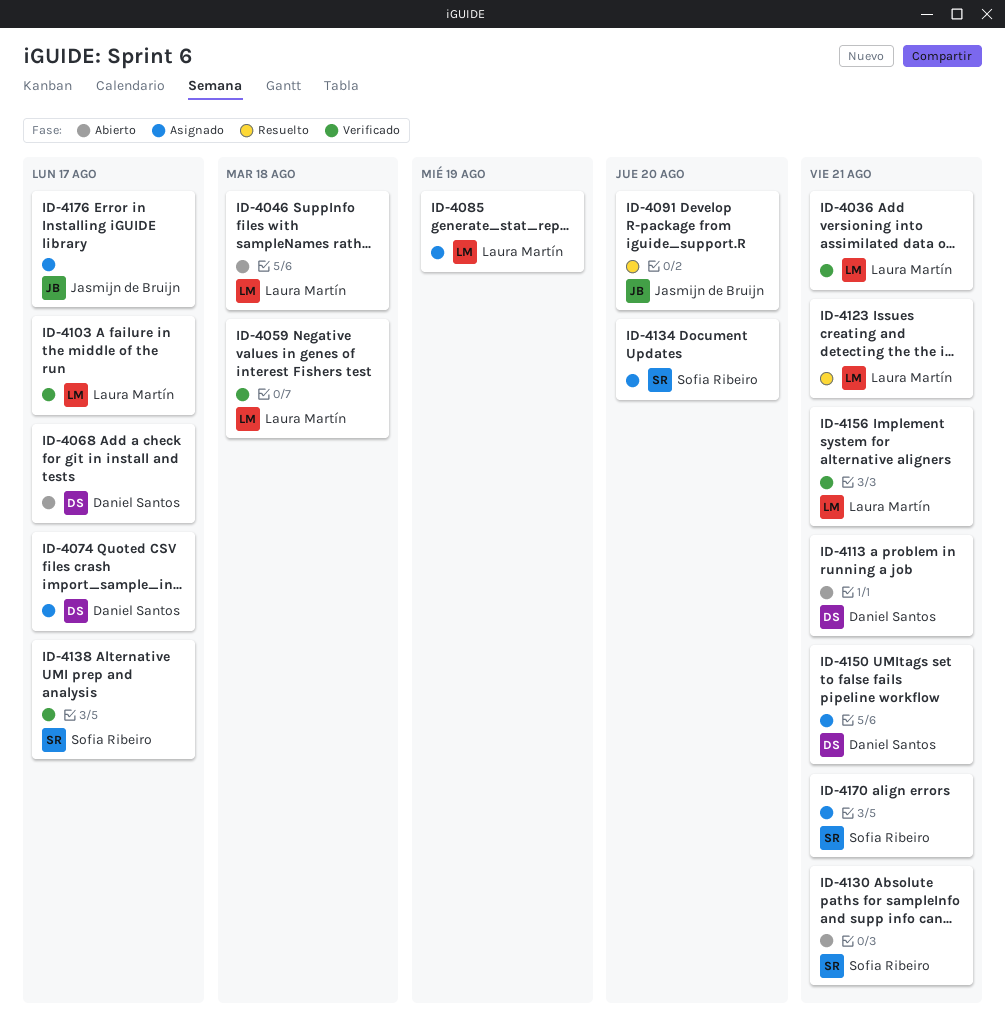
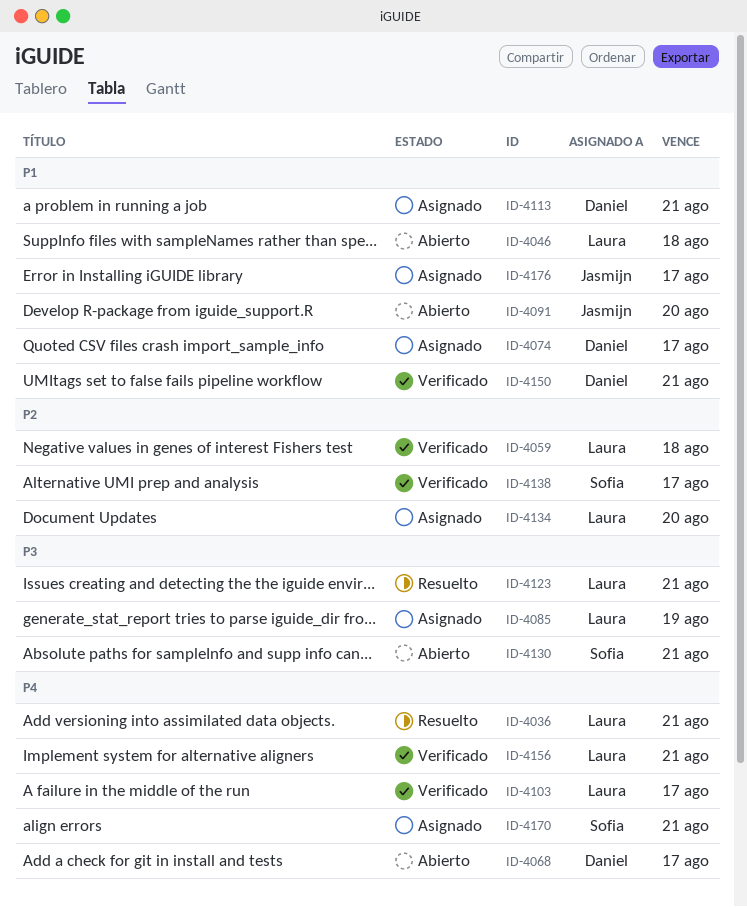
ID-4036, status: Verificado -> Resuelto
ID-4091, status: Resuelto -> Abierto
ID-4113, status: Abierto -> Asignado
ID-4134, owner: Sofia Ribeiro -> Laura Martín
ID-4150, status: Asignado -> Verificado

